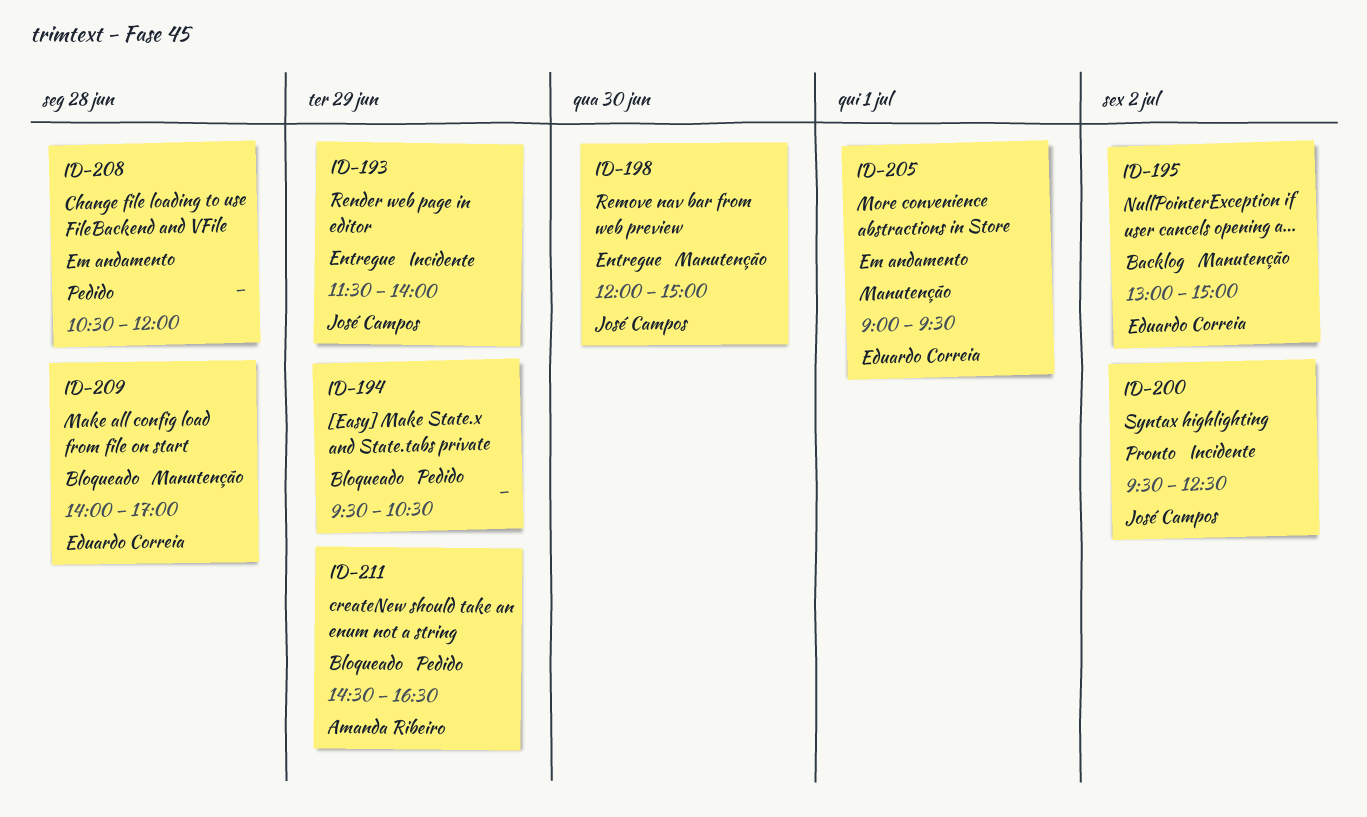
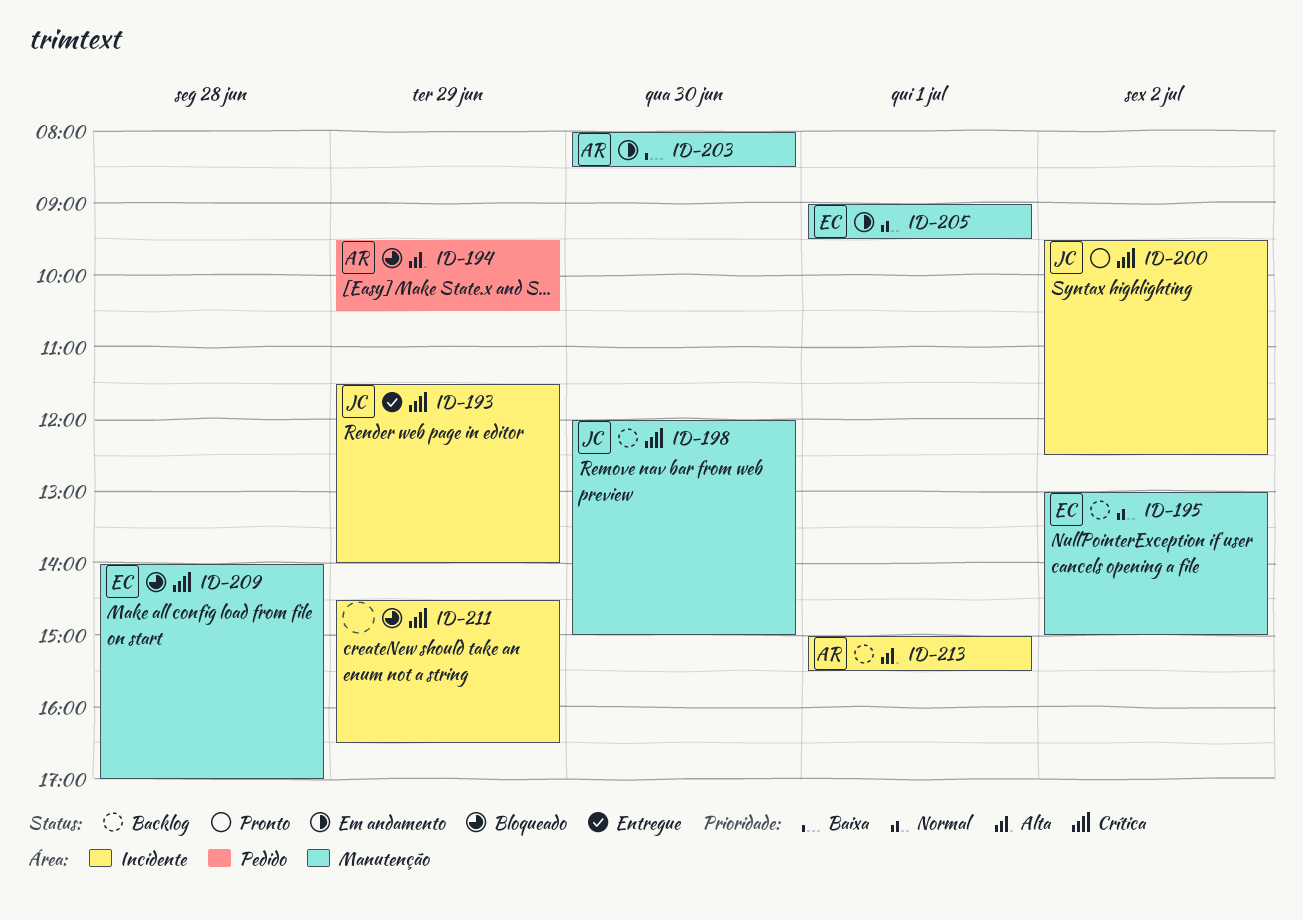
ID-194, owner: none -> Amanda Ribeiro
ID-198, status: Entregue -> Backlog
ID-203: none -> present
ID-208: present -> none
ID-211, owner: Amanda Ribeiro -> none
ID-211, label: Pedido -> Incidente
ID-213: none -> present

